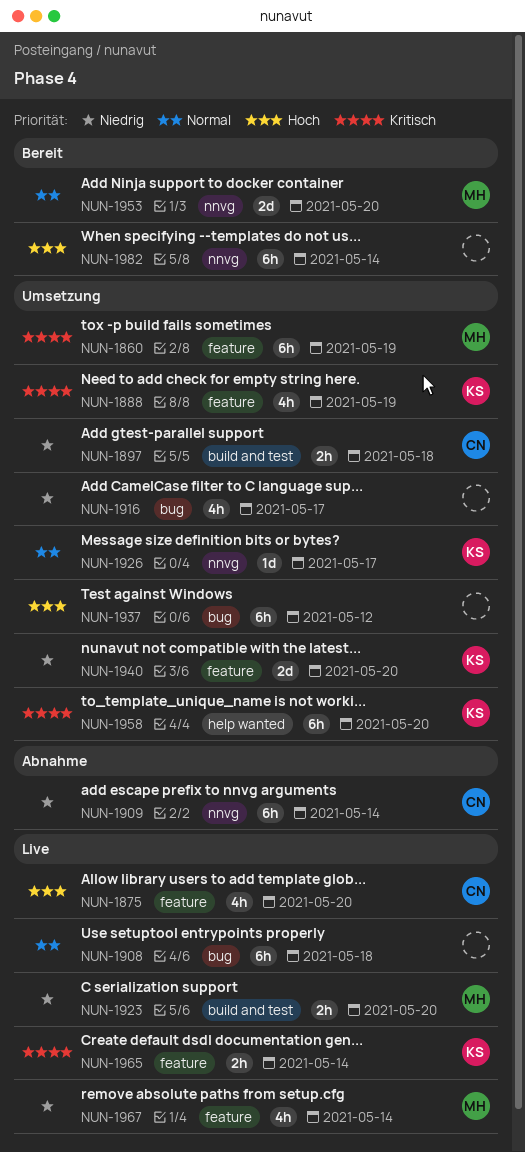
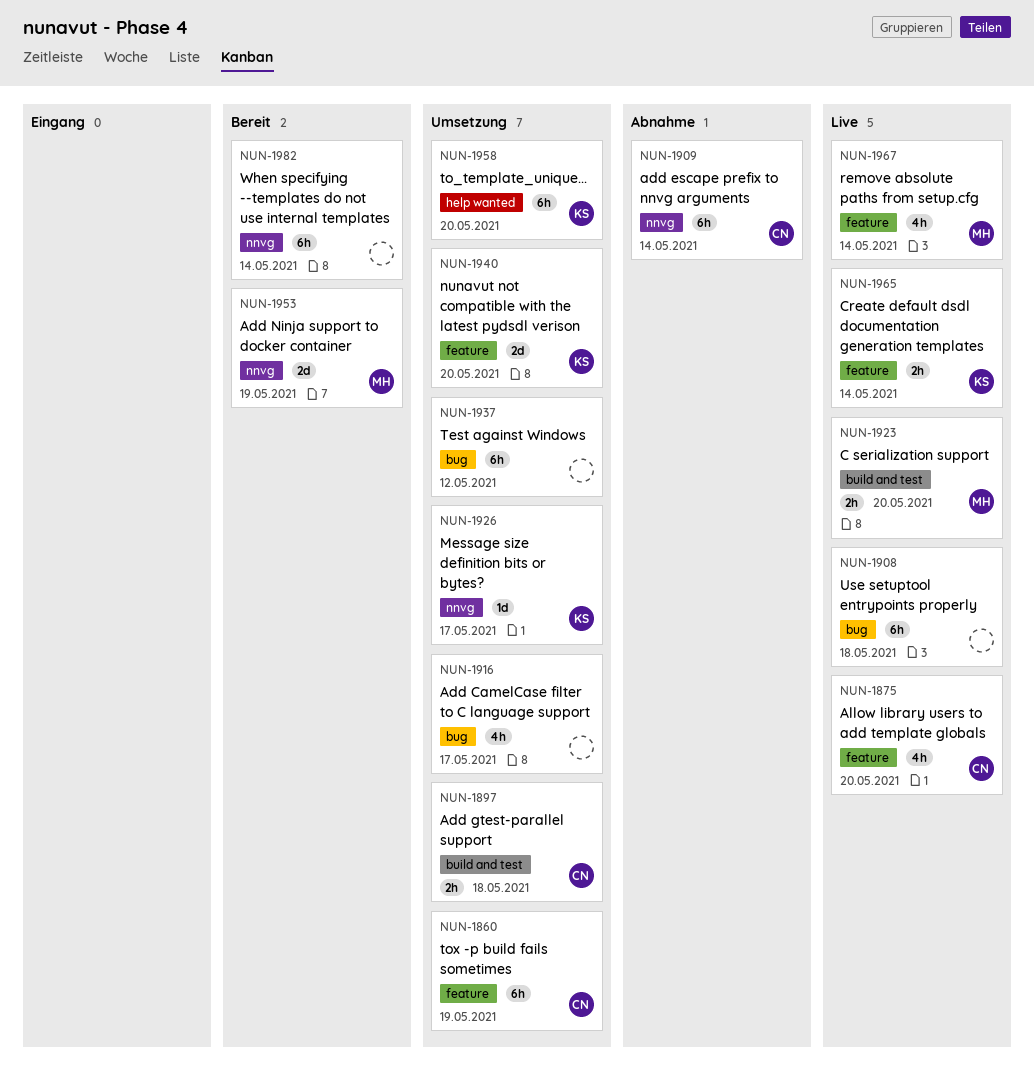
NUN-1860, owner: MH -> CN
NUN-1888: present -> none
NUN-1953, due: May 20 -> May 19

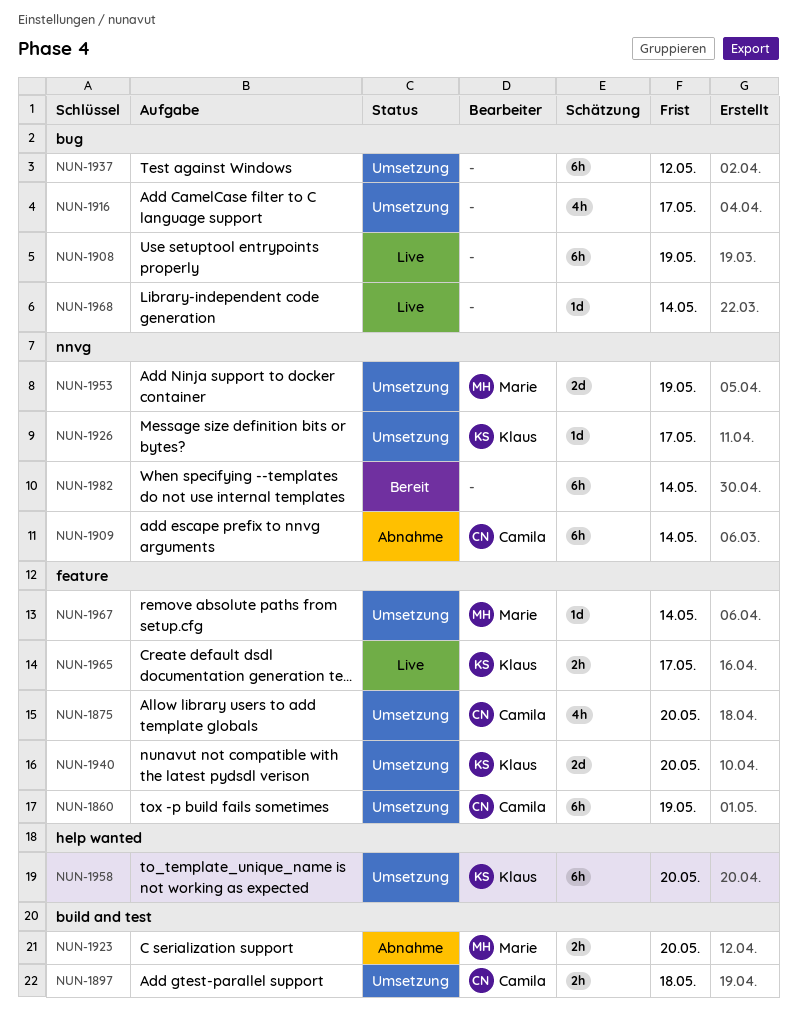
NUN-1875, status: Live -> Umsetzung
NUN-1908, due: May 18 -> May 19
NUN-1923, status: Live -> Abnahme
NUN-1953, status: Bereit -> Umsetzung
NUN-1965, due: May 14 -> May 17
NUN-1967, status: Live -> Umsetzung
NUN-1967, estimate: 4h -> 1d
NUN-1968: none -> present

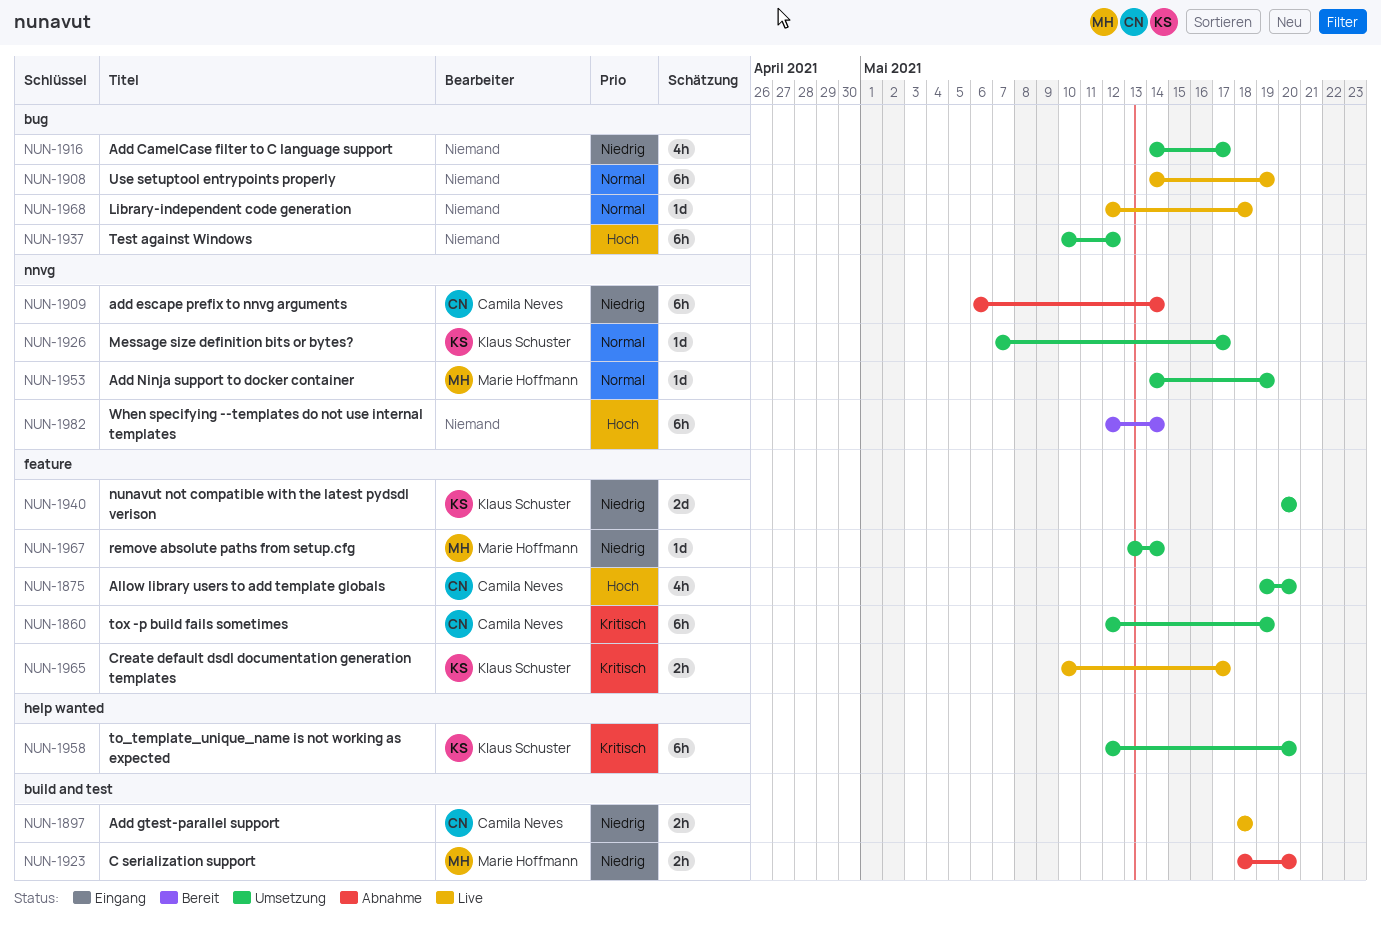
NUN-1897, status: Umsetzung -> Live
NUN-1953, estimate: 2d -> 1d
NUN-1968, due: May 14 -> May 18

